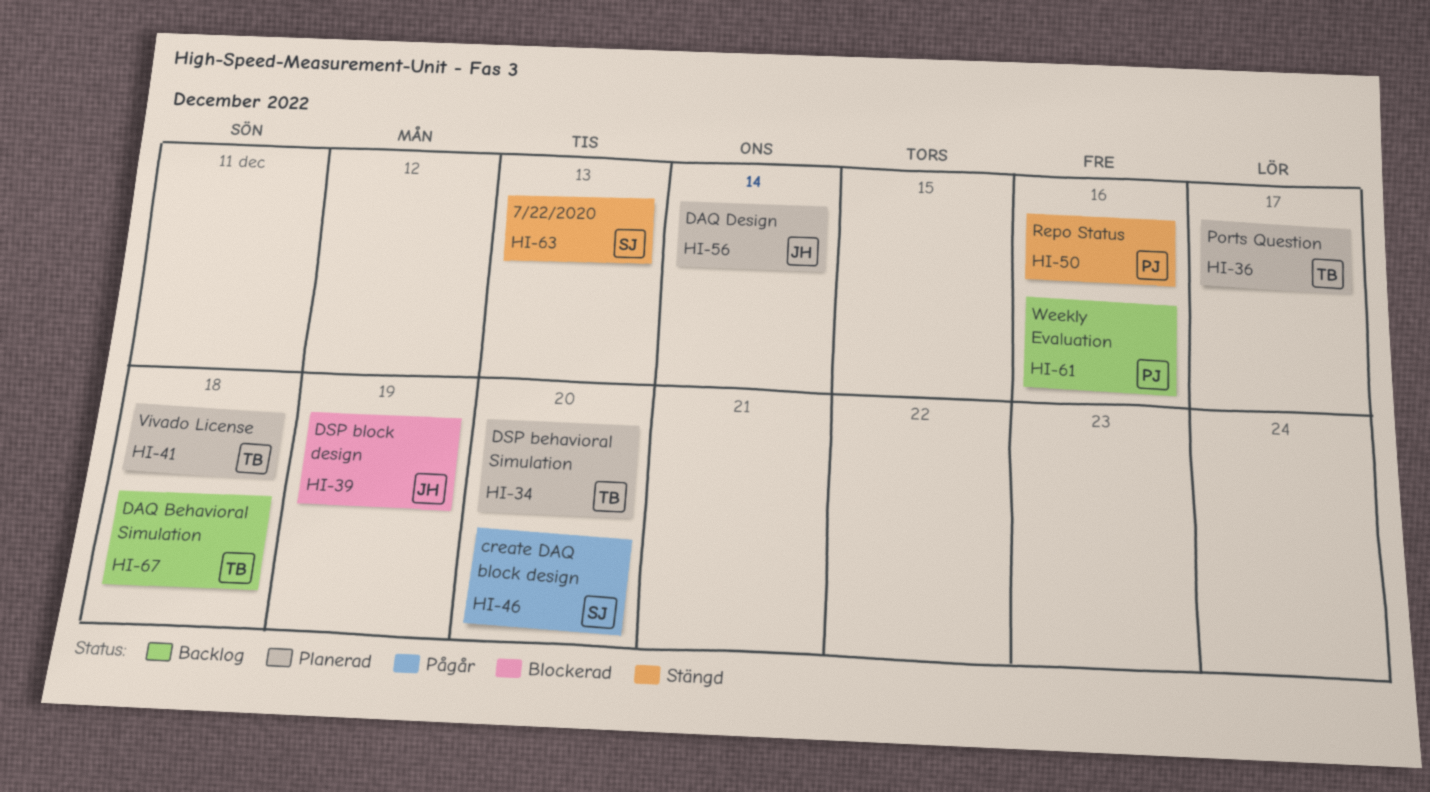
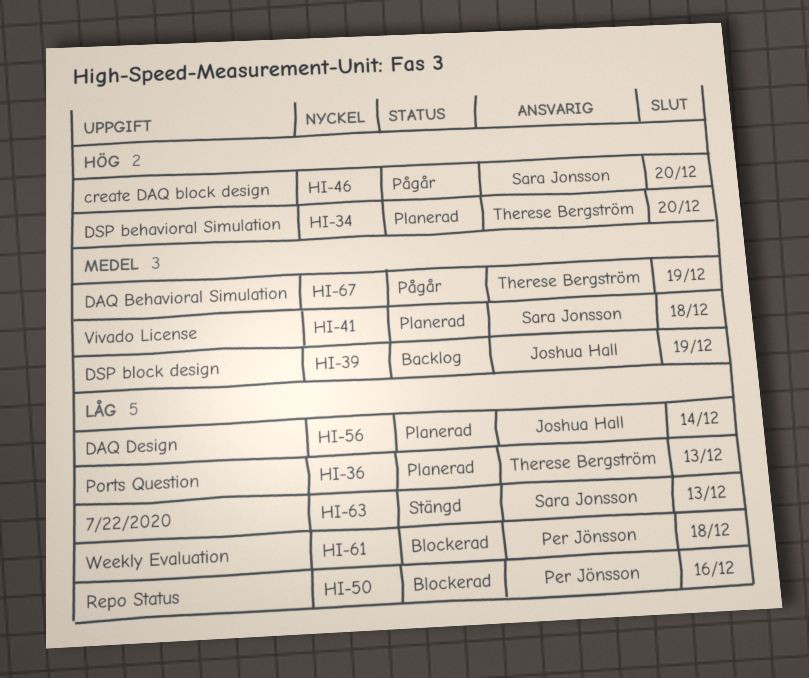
HI-36, due: Dec 17 -> Dec 13
HI-39, status: Blockerad -> Backlog
HI-41, owner: Therese Bergström -> Sara Jonsson
HI-50, status: Stängd -> Blockerad
HI-61, status: Backlog -> Blockerad
HI-61, due: Dec 16 -> Dec 18
HI-67, status: Backlog -> Pågår
HI-67, due: Dec 18 -> Dec 19

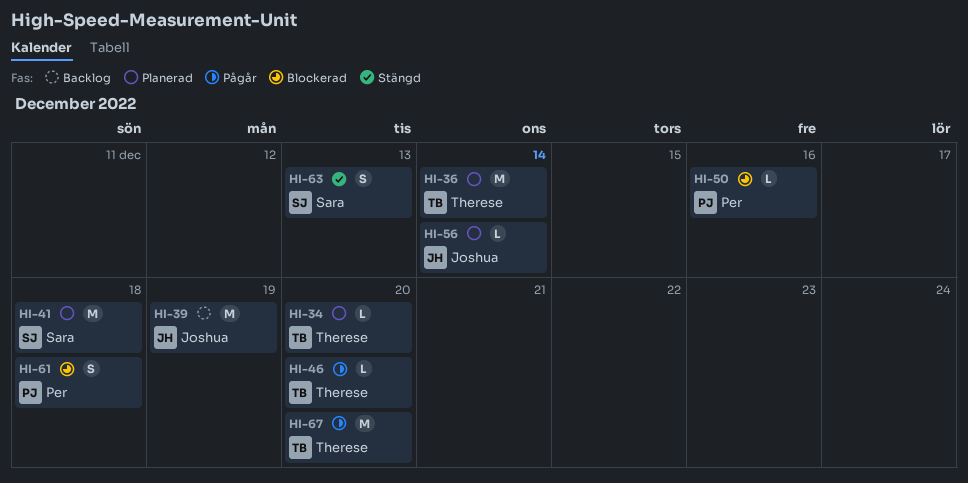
HI-36, due: Dec 13 -> Dec 14
HI-46, owner: Sara Jonsson -> Therese Bergström
HI-67, due: Dec 19 -> Dec 20

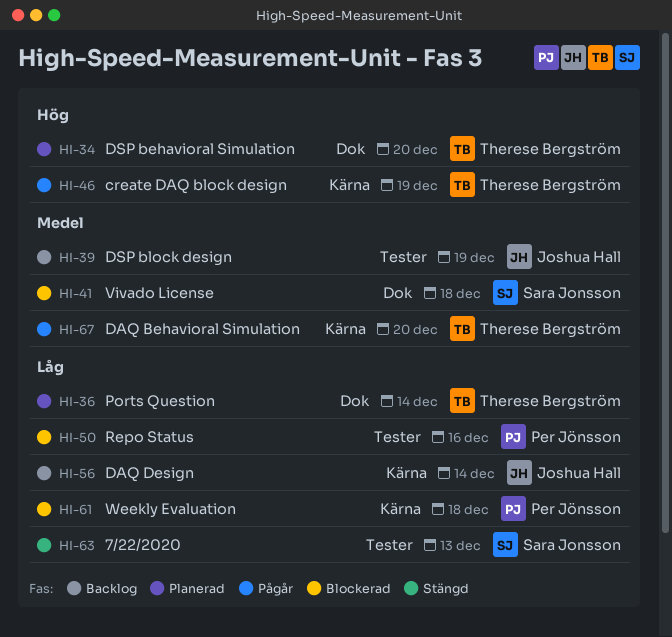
HI-41, status: Planerad -> Blockerad
HI-46, due: Dec 20 -> Dec 19
HI-56, status: Planerad -> Backlog

